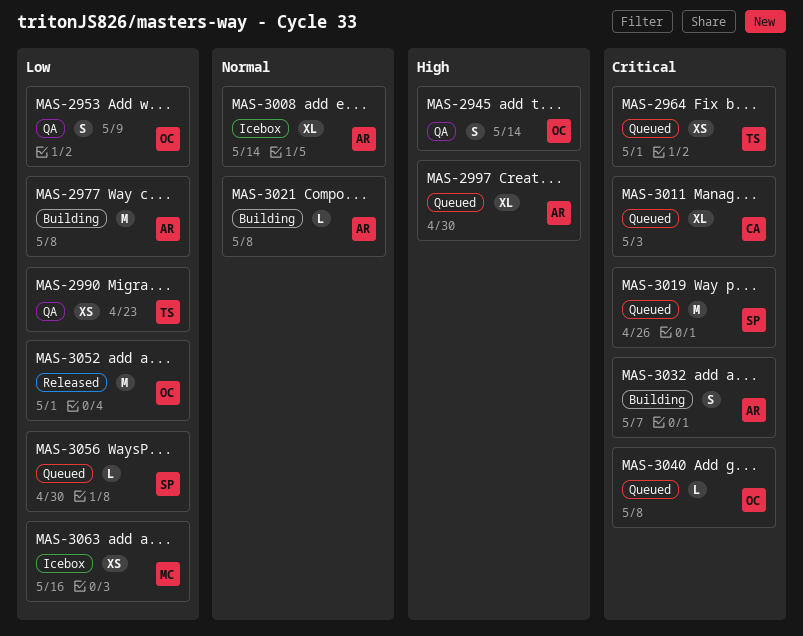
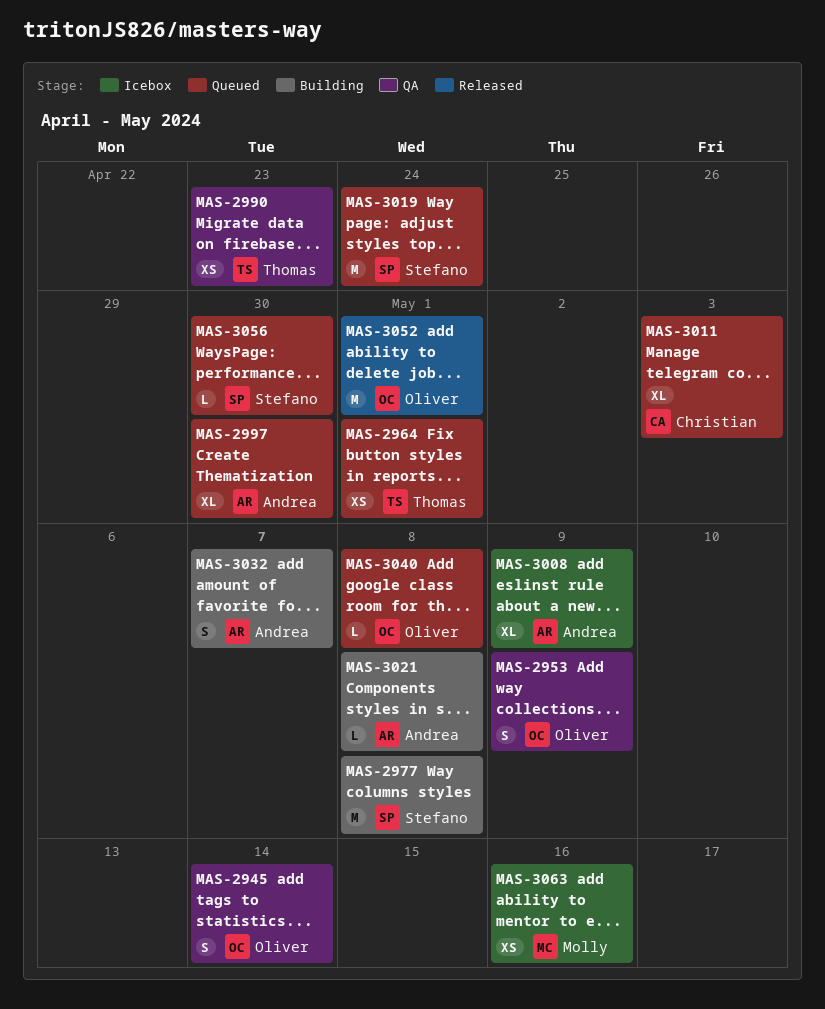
MAS-2977, owner: Andrea -> Stefano
MAS-3008, due: May 14 -> May 9
MAS-3019, due: Apr 26 -> Apr 24

